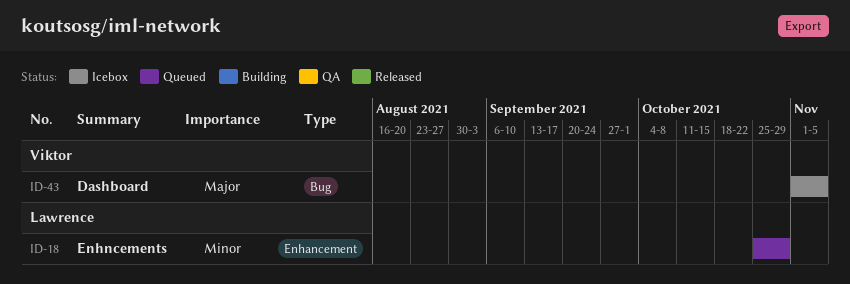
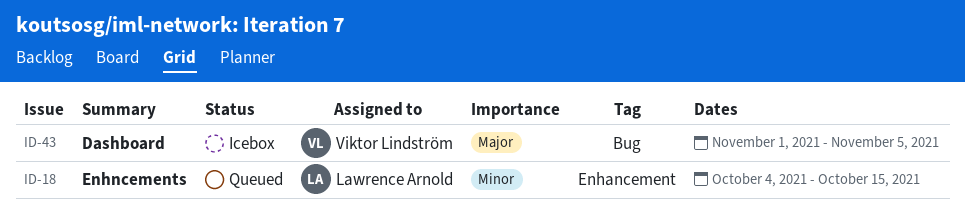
ID-18, start: Oct 25 -> Oct 4
ID-18, due: Oct 29 -> Oct 15

